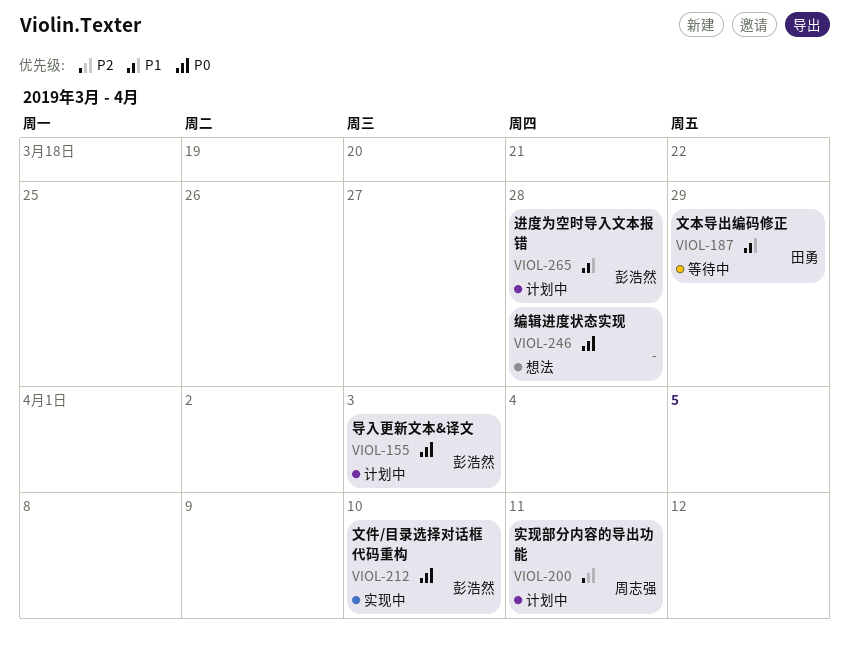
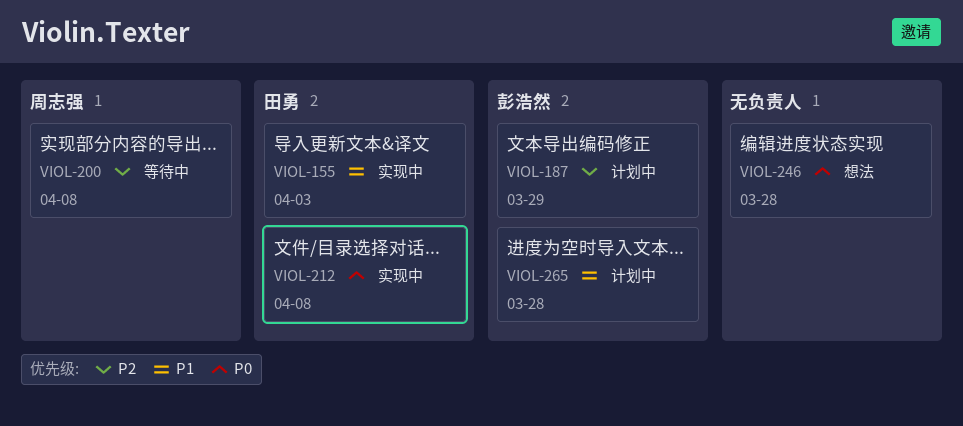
VIOL-155, status: 计划中 -> 实现中
VIOL-155, owner: 彭浩然 -> 田勇
VIOL-155, priority: P0 -> P1
VIOL-187, status: 等待中 -> 计划中
VIOL-187, owner: 田勇 -> 彭浩然
VIOL-187, priority: P1 -> P2
VIOL-200, status: 计划中 -> 等待中
VIOL-200, due: Apr 11 -> Apr 8
VIOL-212, owner: 彭浩然 -> 田勇
VIOL-212, due: Apr 10 -> Apr 8

